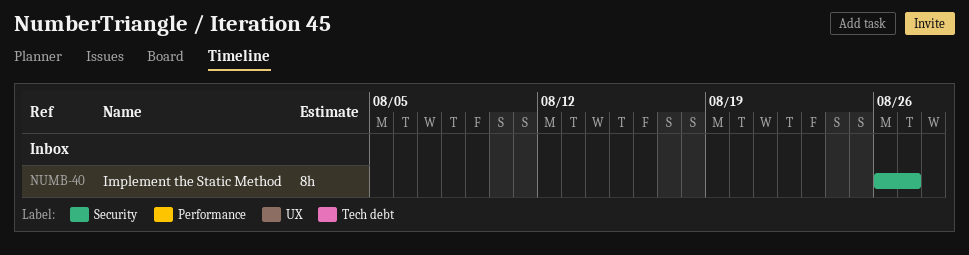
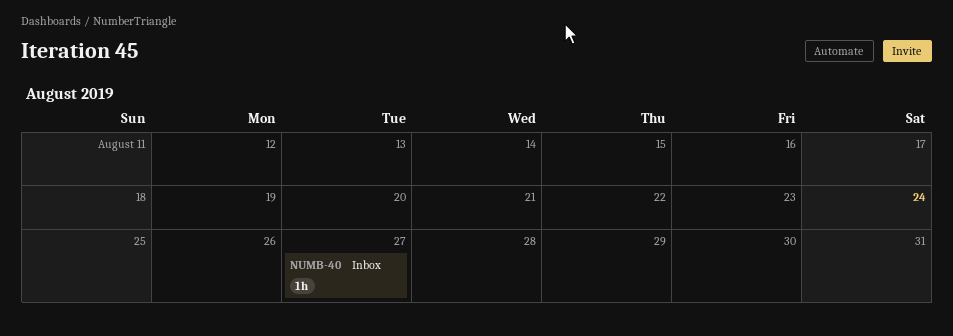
NUMB-40, estimate: 8h -> 1h

